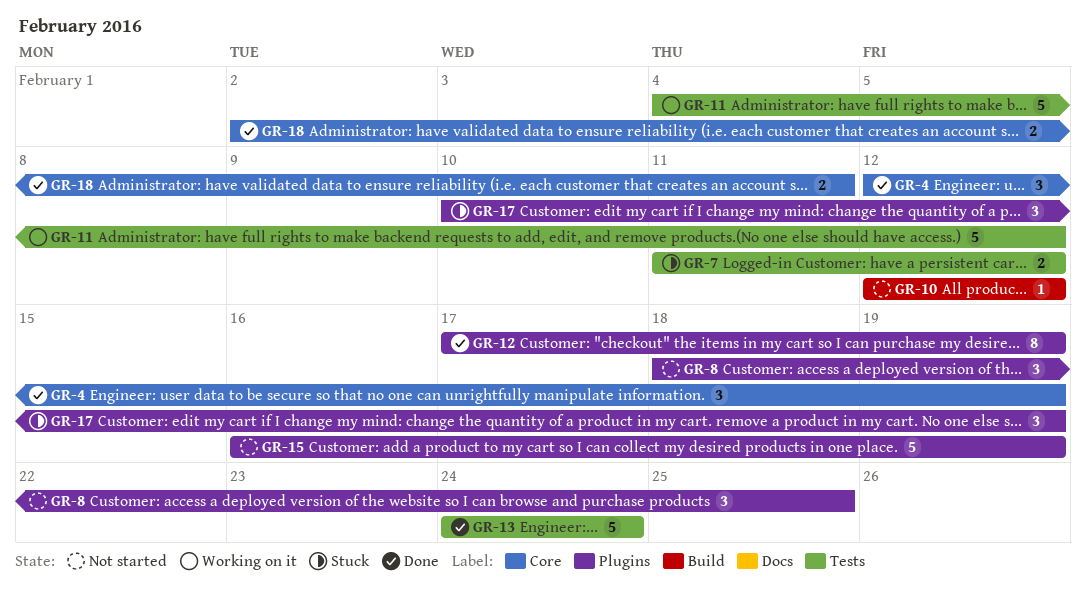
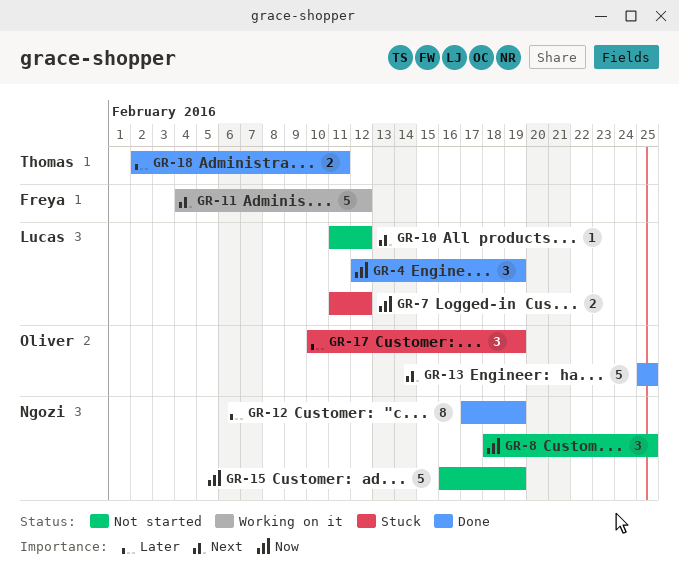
GR-10, start: Feb 12 -> Feb 11
GR-13, start: Feb 24 -> Feb 25
GR-13, due: Feb 24 -> Feb 25

